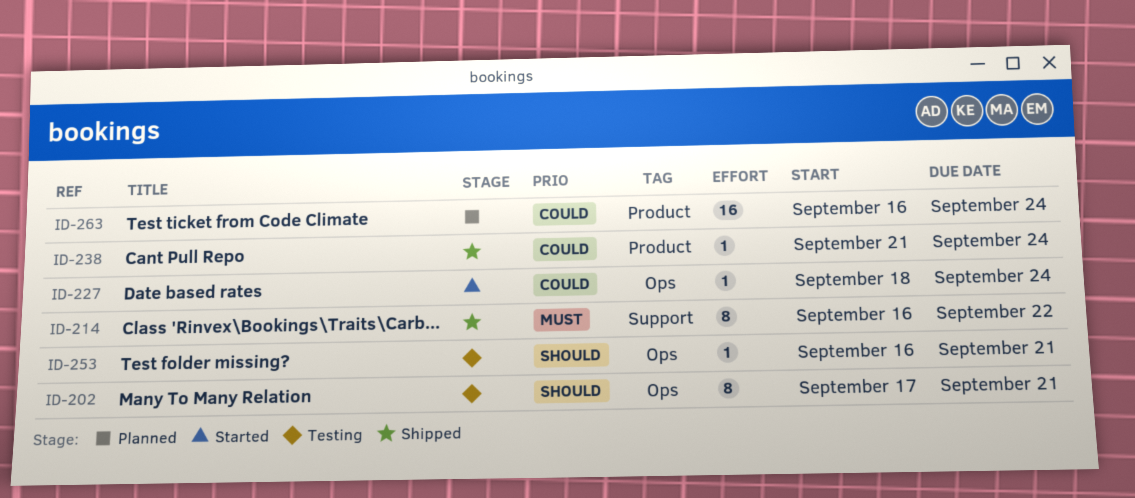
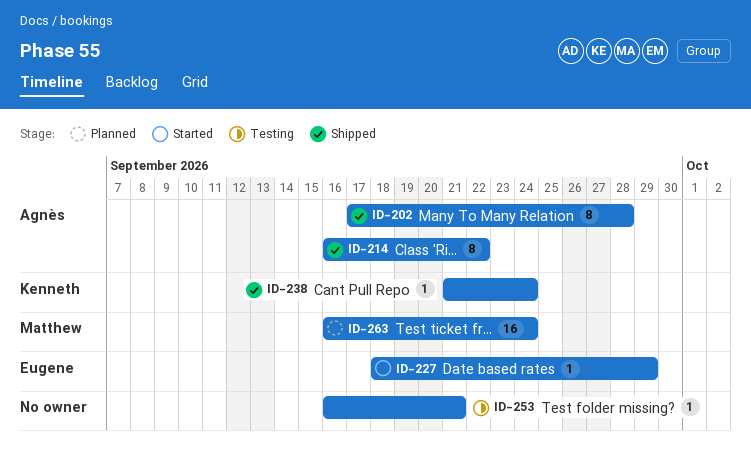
ID-202, status: Testing -> Shipped
ID-202, due: Sep 21 -> Sep 28
ID-227, due: Sep 24 -> Sep 29

